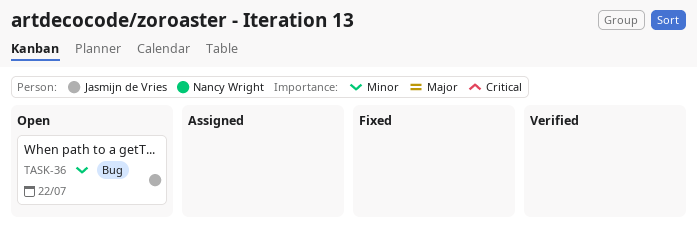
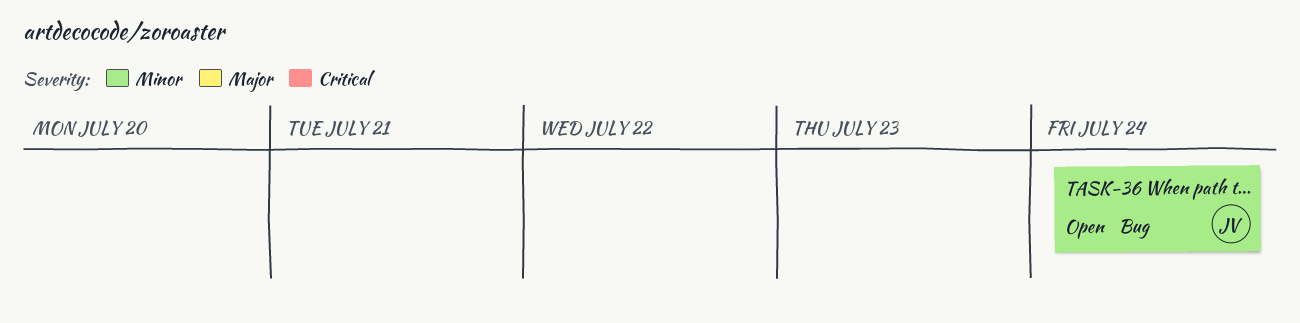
TASK-36, due: Jul 22 -> Jul 24

